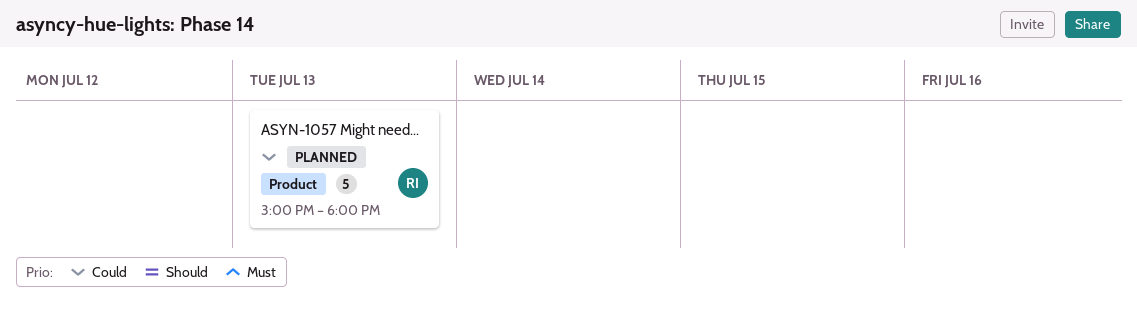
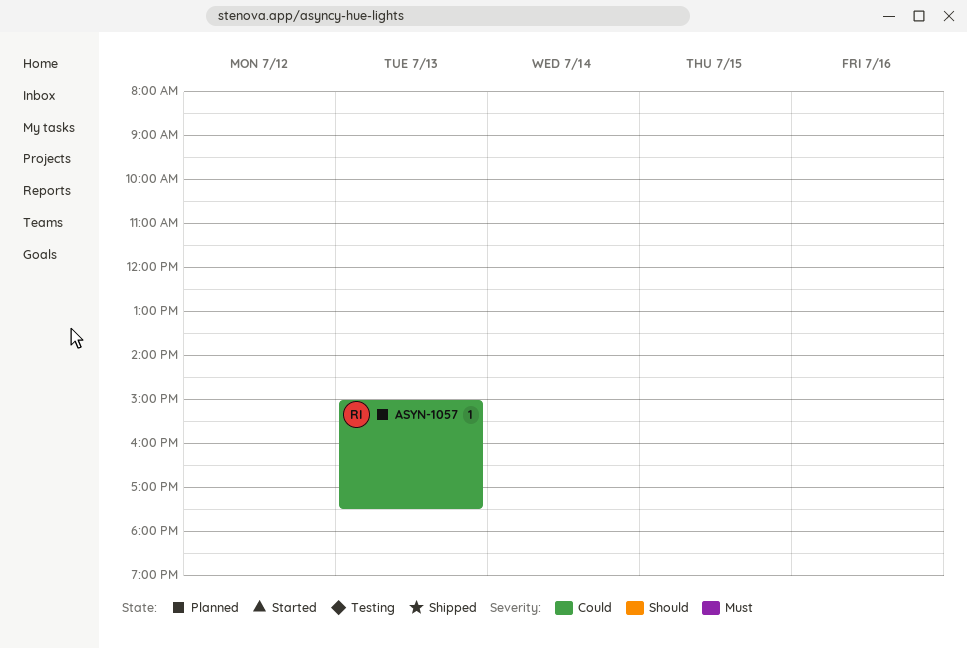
ASYN-1057, estimate: 5 -> 1
ASYN-1057, ends: 18:00 -> 17:30

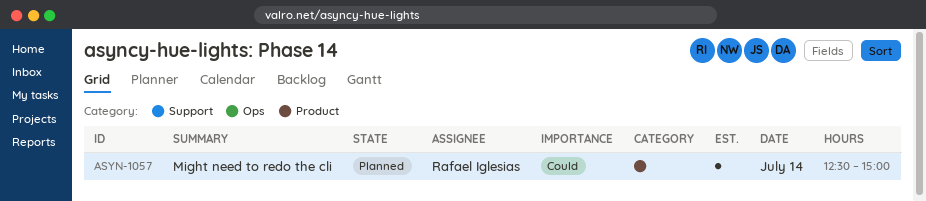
ASYN-1057, day: Jul 13 -> Jul 14
ASYN-1057, begins: 15:00 -> 12:30
ASYN-1057, ends: 17:30 -> 15:00

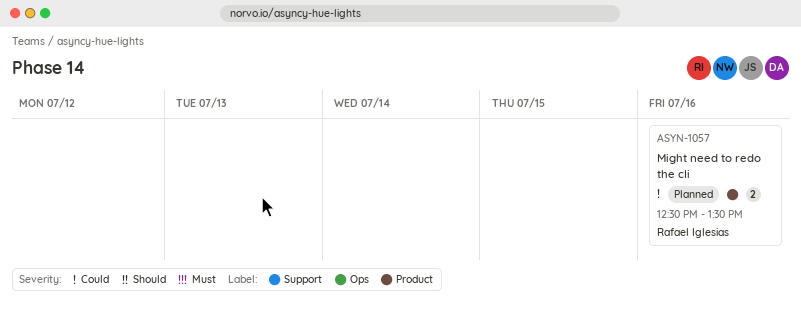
ASYN-1057, estimate: 1 -> 2
ASYN-1057, day: Jul 14 -> Jul 16
ASYN-1057, ends: 15:00 -> 13:30

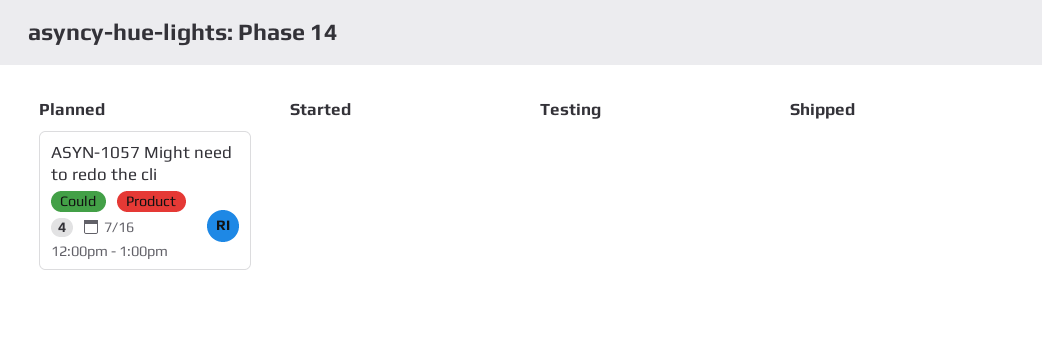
ASYN-1057, estimate: 2 -> 4
ASYN-1057, begins: 12:30 -> 12:00
ASYN-1057, ends: 13:30 -> 13:00

